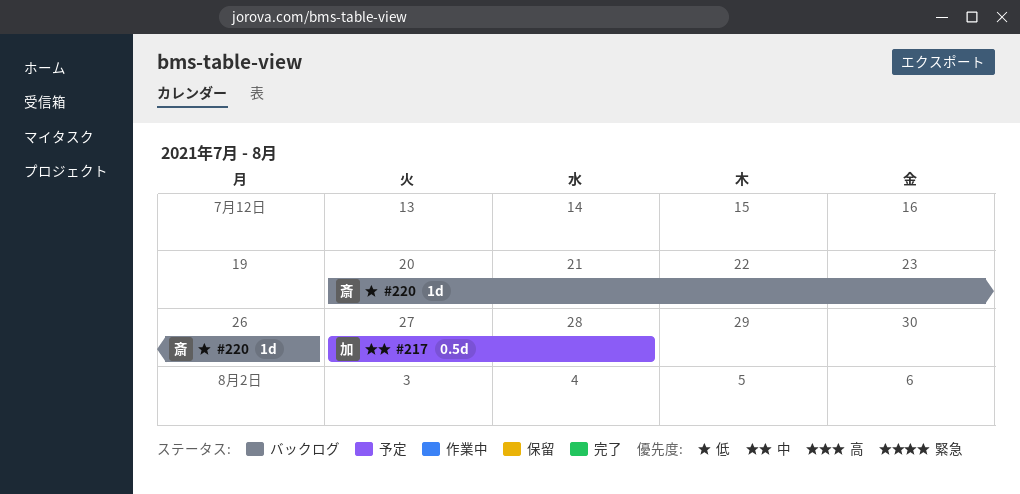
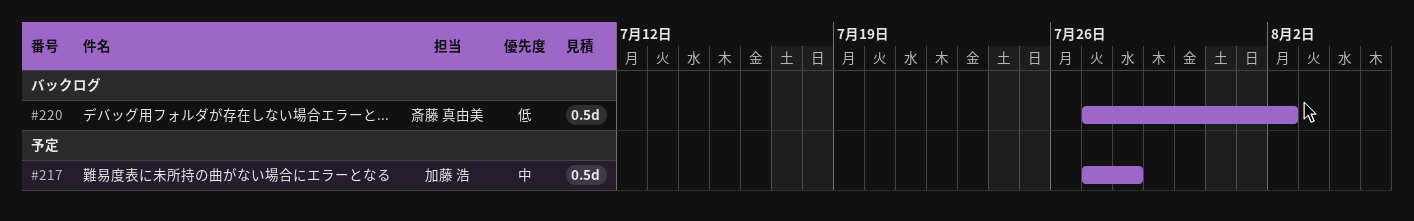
#220, estimate: 1d -> 0.5d
#220, start: Jul 20 -> Jul 27
#220, due: Jul 26 -> Aug 2

